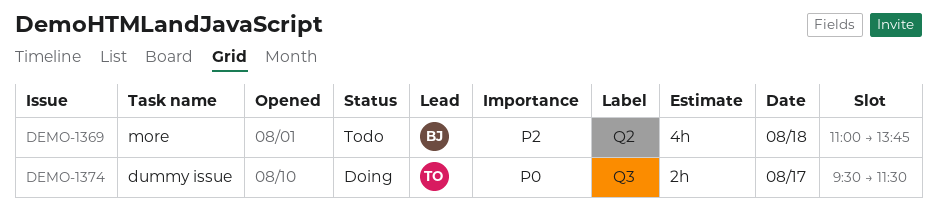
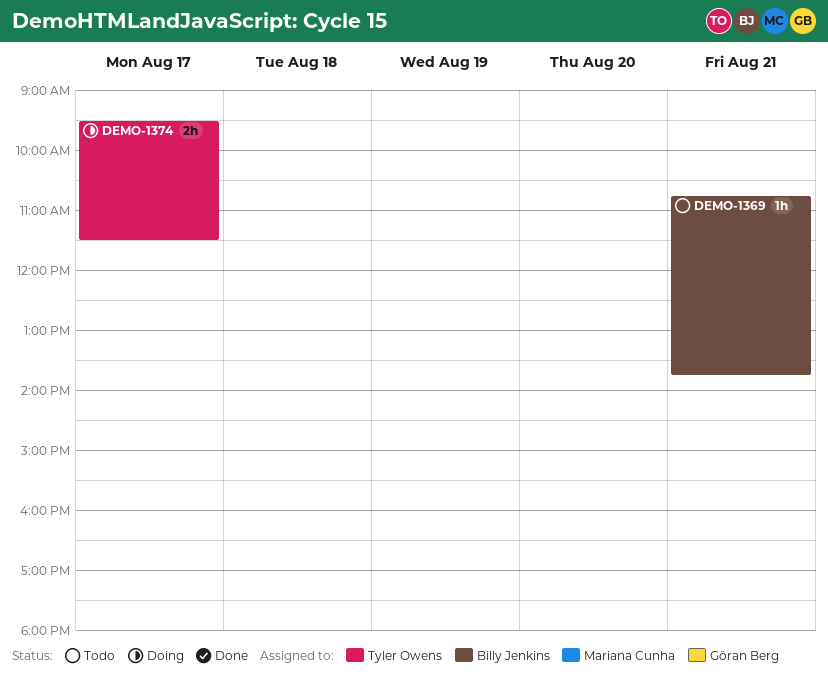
DEMO-1369, estimate: 4h -> 1h
DEMO-1369, day: Aug 18 -> Aug 21
DEMO-1369, begins: 11:00 -> 10:45

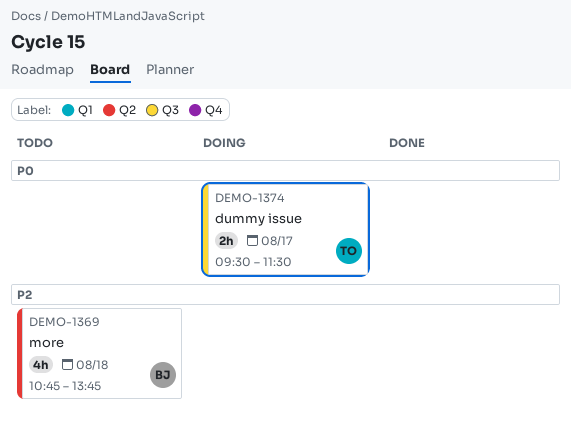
DEMO-1369, estimate: 1h -> 4h
DEMO-1369, day: Aug 21 -> Aug 18

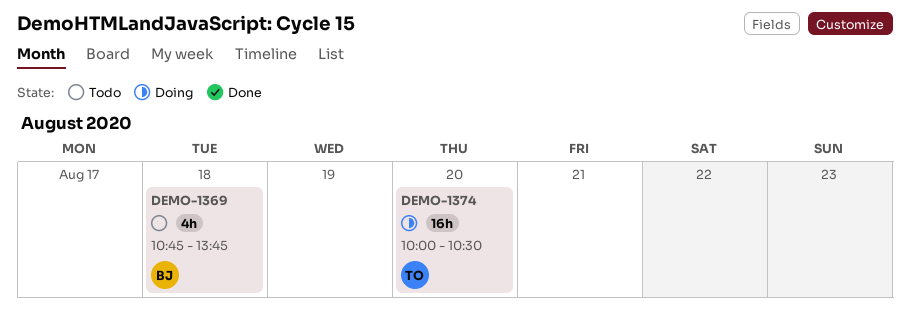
DEMO-1374, estimate: 2h -> 16h
DEMO-1374, day: Aug 17 -> Aug 20
DEMO-1374, begins: 09:30 -> 10:00
DEMO-1374, ends: 11:30 -> 10:30

